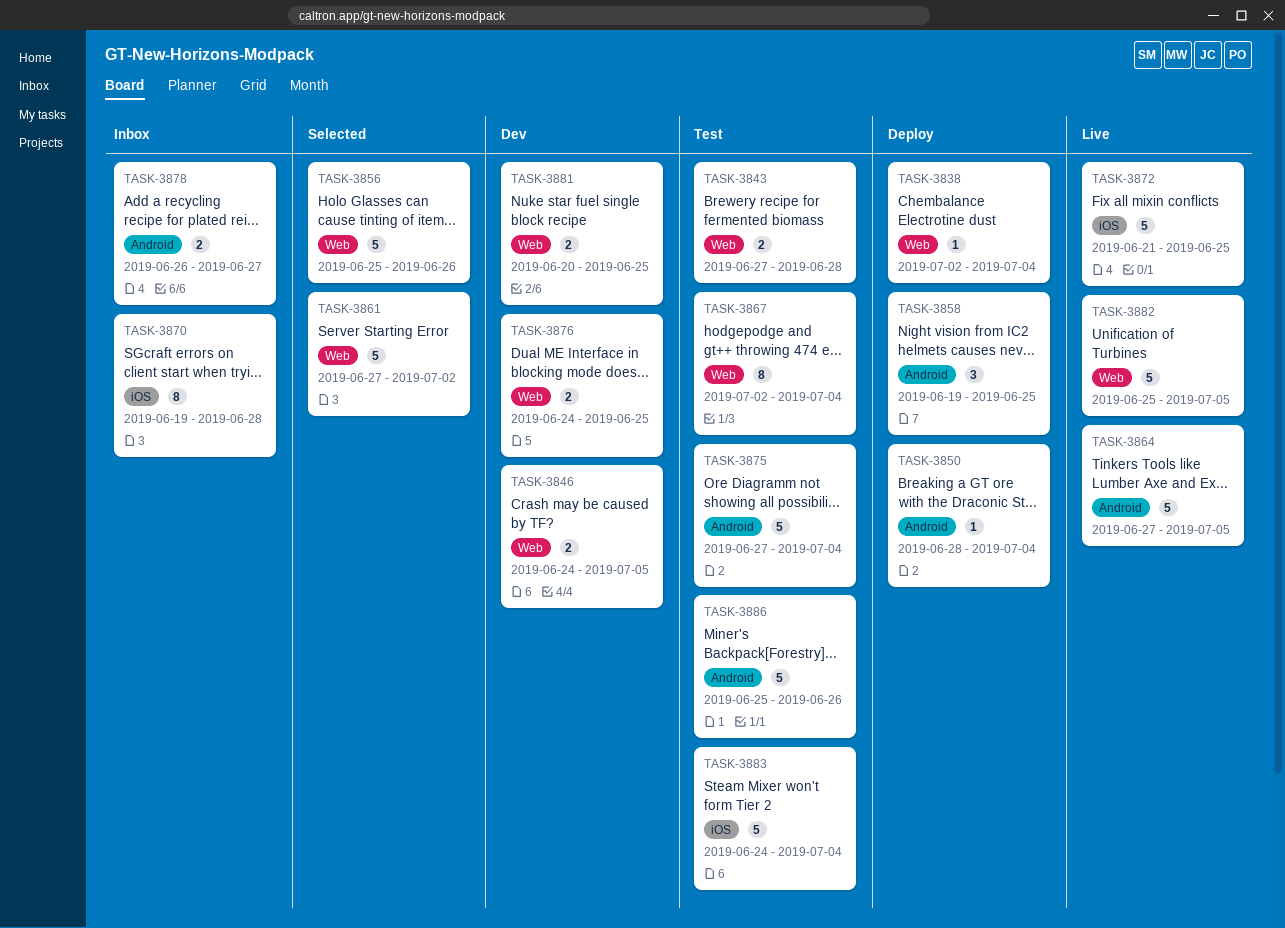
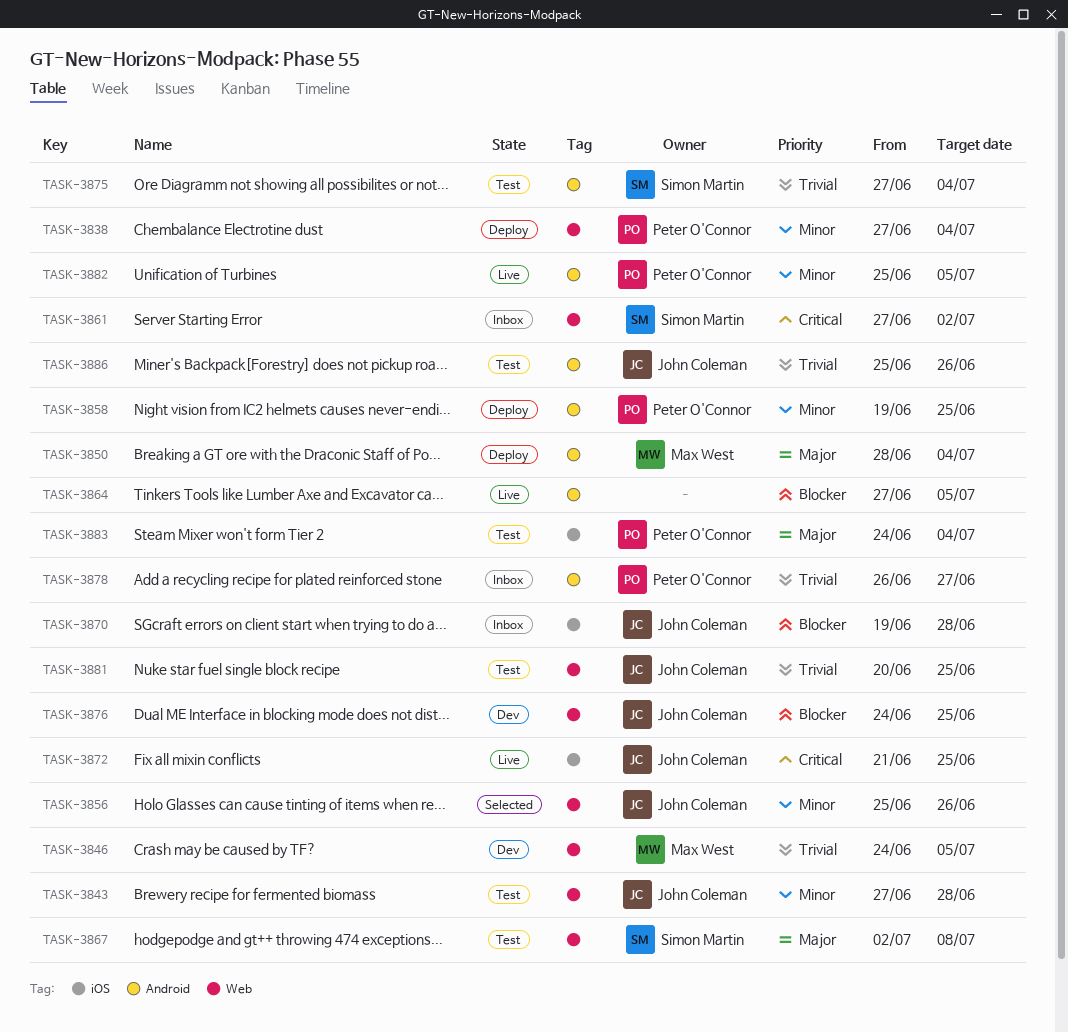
TASK-3838, start: Jul 2 -> Jun 27
TASK-3861, status: Selected -> Inbox
TASK-3867, due: Jul 4 -> Jul 8
TASK-3881, status: Dev -> Test
TASK-3882, label: Web -> Android

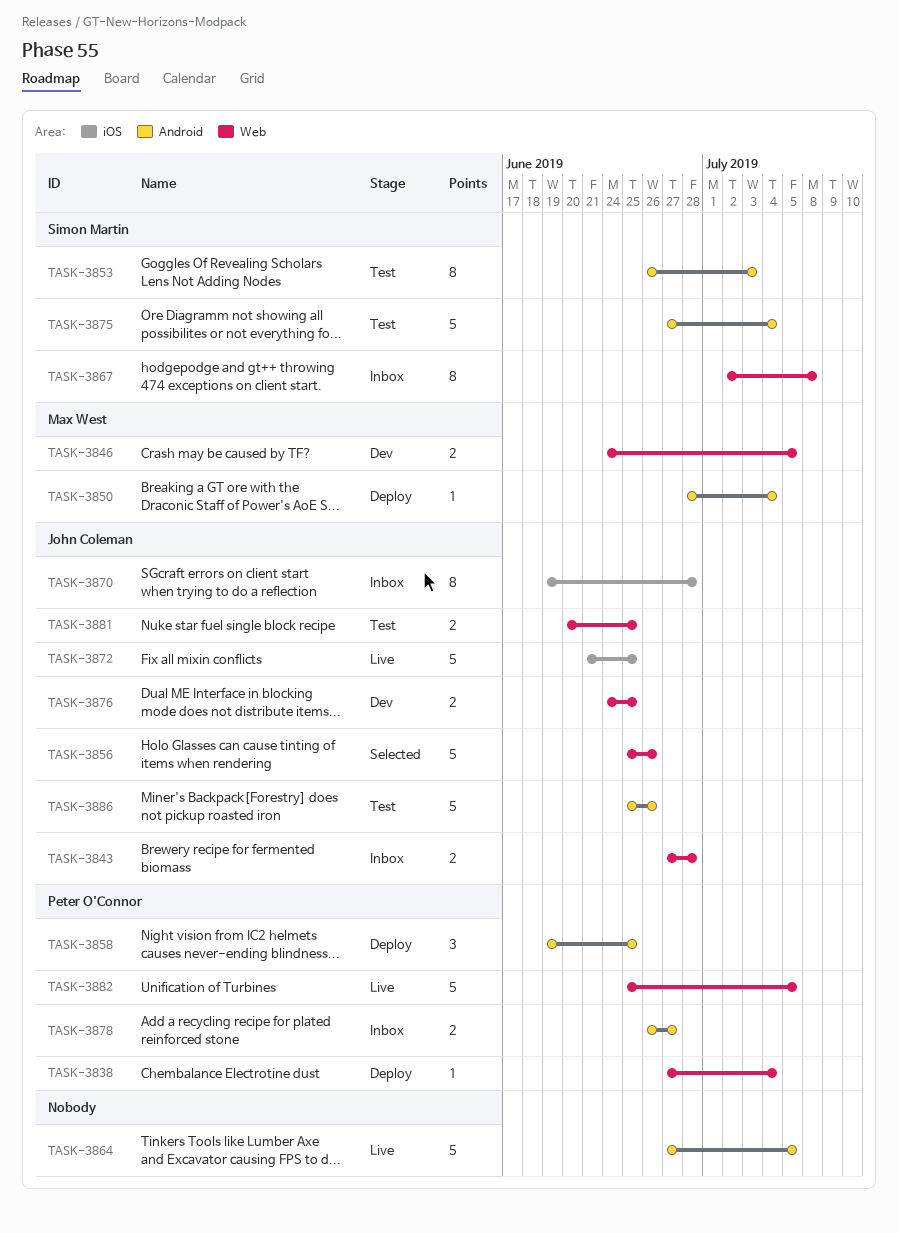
TASK-3843, status: Test -> Inbox
TASK-3853: none -> present
TASK-3861: present -> none
TASK-3867, status: Test -> Inbox
TASK-3882, label: Android -> Web
TASK-3883: present -> none

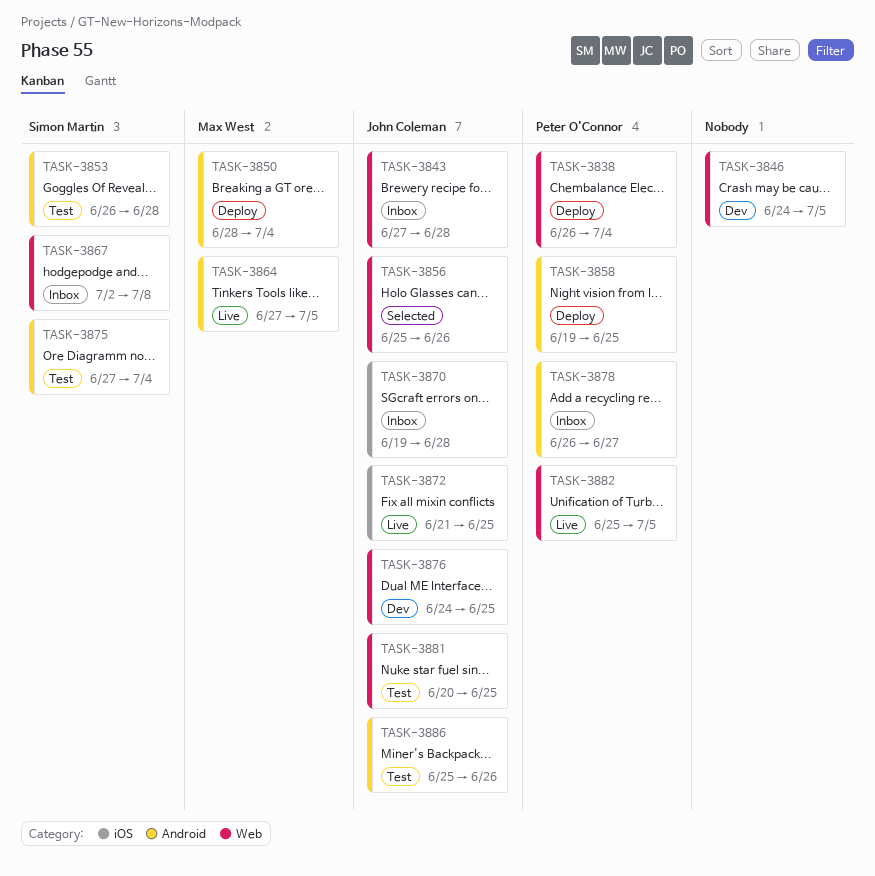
TASK-3838, start: Jun 27 -> Jun 26
TASK-3846, owner: Max West -> none
TASK-3853, due: Jul 3 -> Jun 28
TASK-3864, owner: none -> Max West

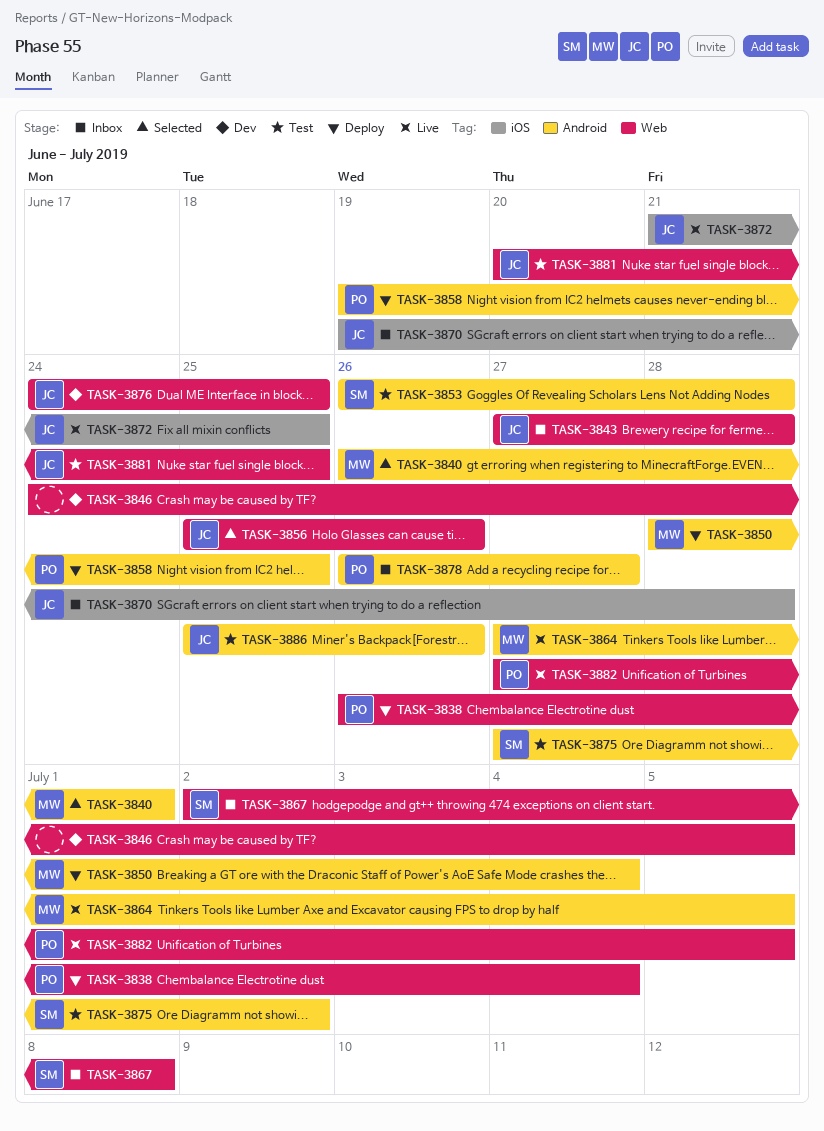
TASK-3840: none -> present
TASK-3875, due: Jul 4 -> Jul 2
TASK-3882, start: Jun 25 -> Jun 27

